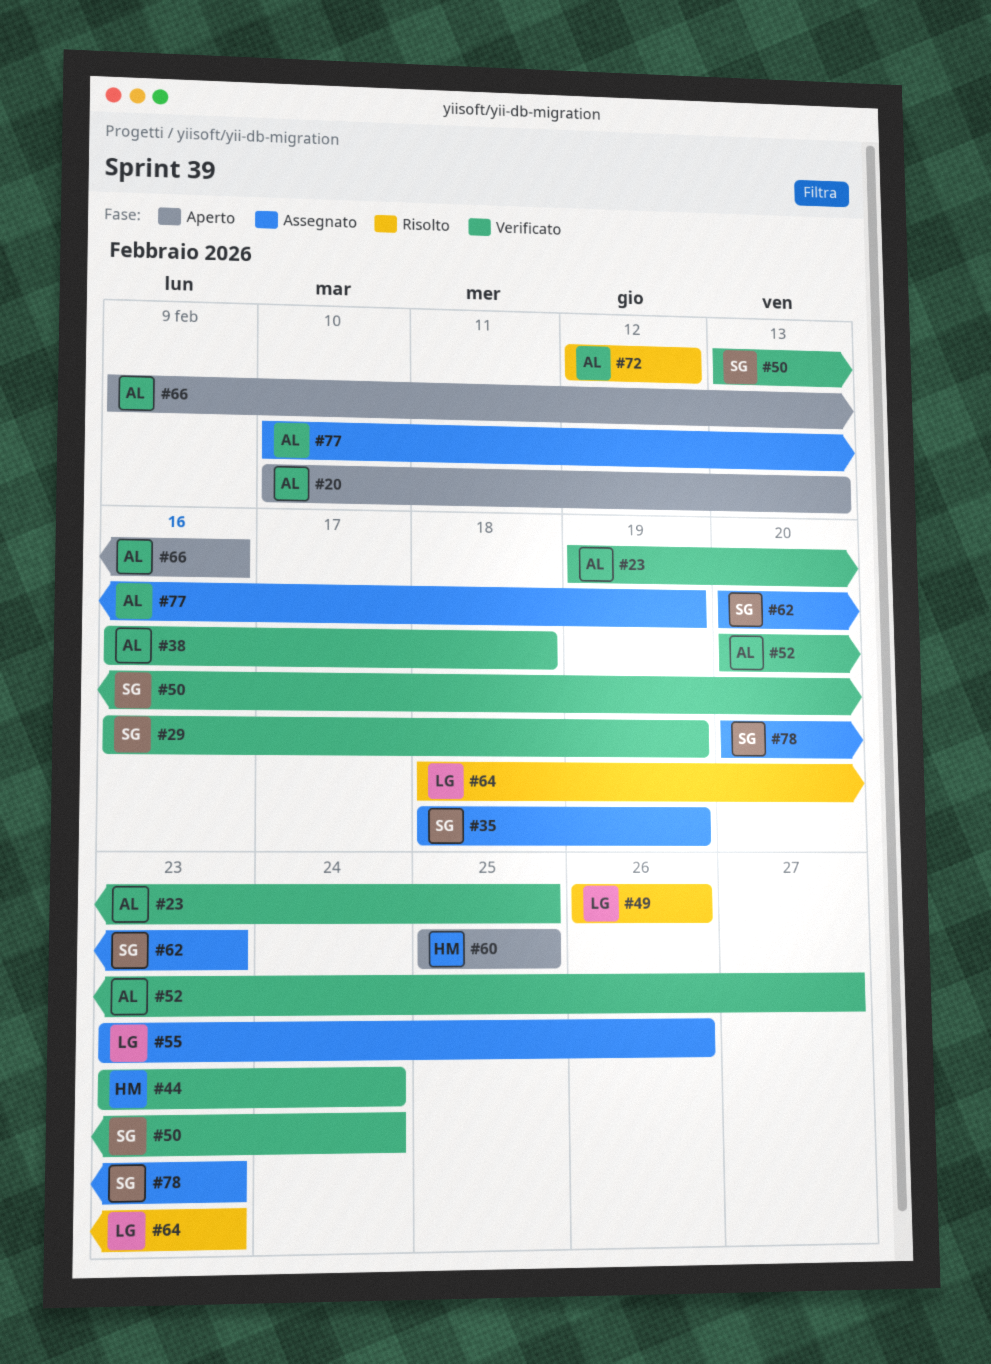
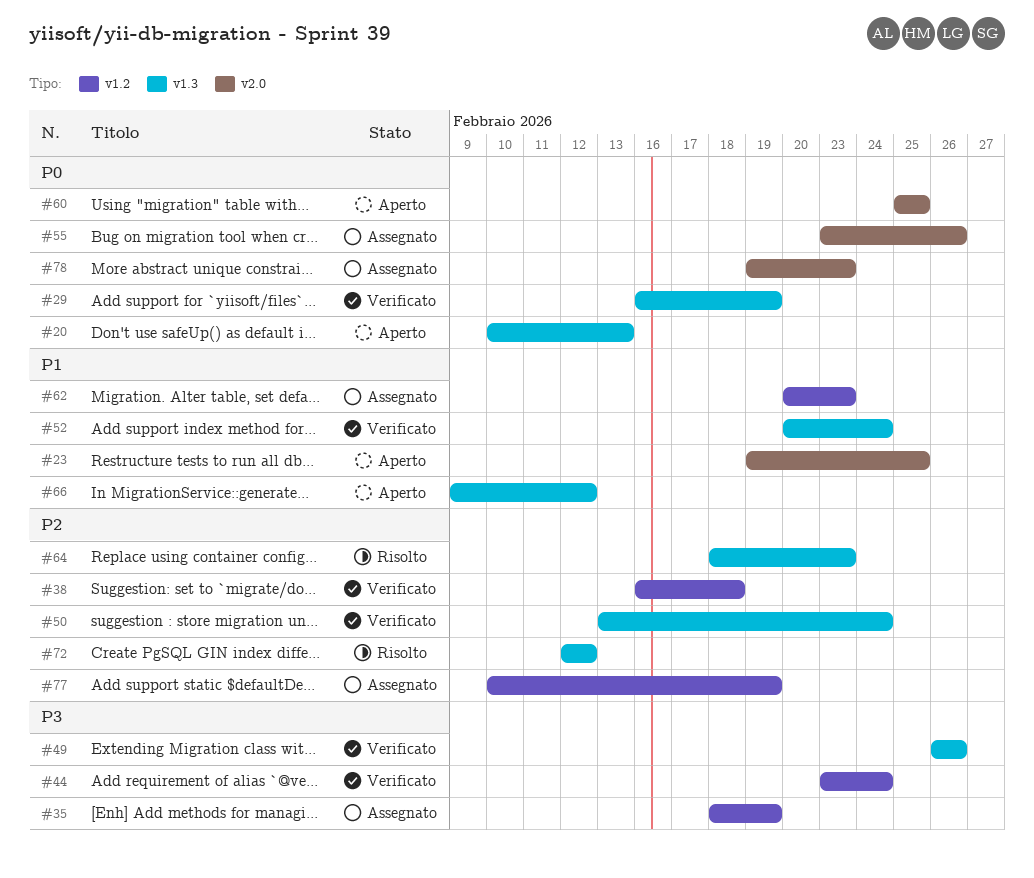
#23, status: Verificato -> Aperto
#49, status: Risolto -> Verificato
#52, due: Feb 27 -> Feb 24
#66, due: Feb 16 -> Feb 12
#78, start: Feb 20 -> Feb 19

